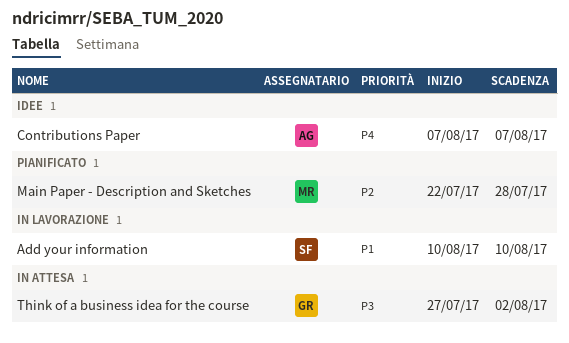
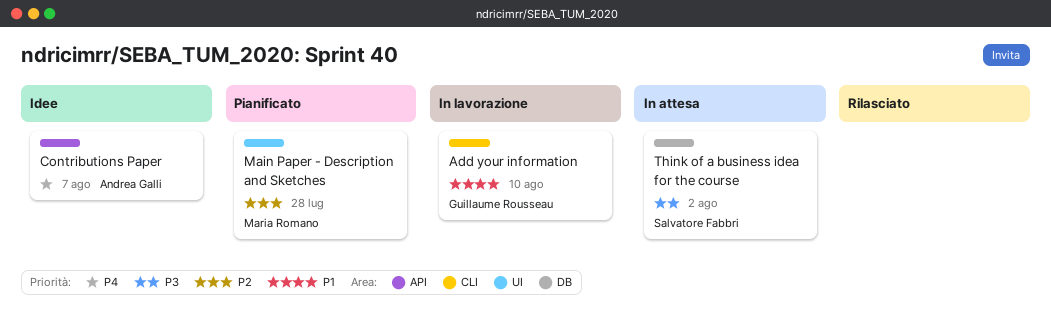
Add your information, owner: Salvatore Fabbri -> Guillaume Rousseau
Think of a business idea for the course, owner: Guillaume Rousseau -> Salvatore Fabbri

